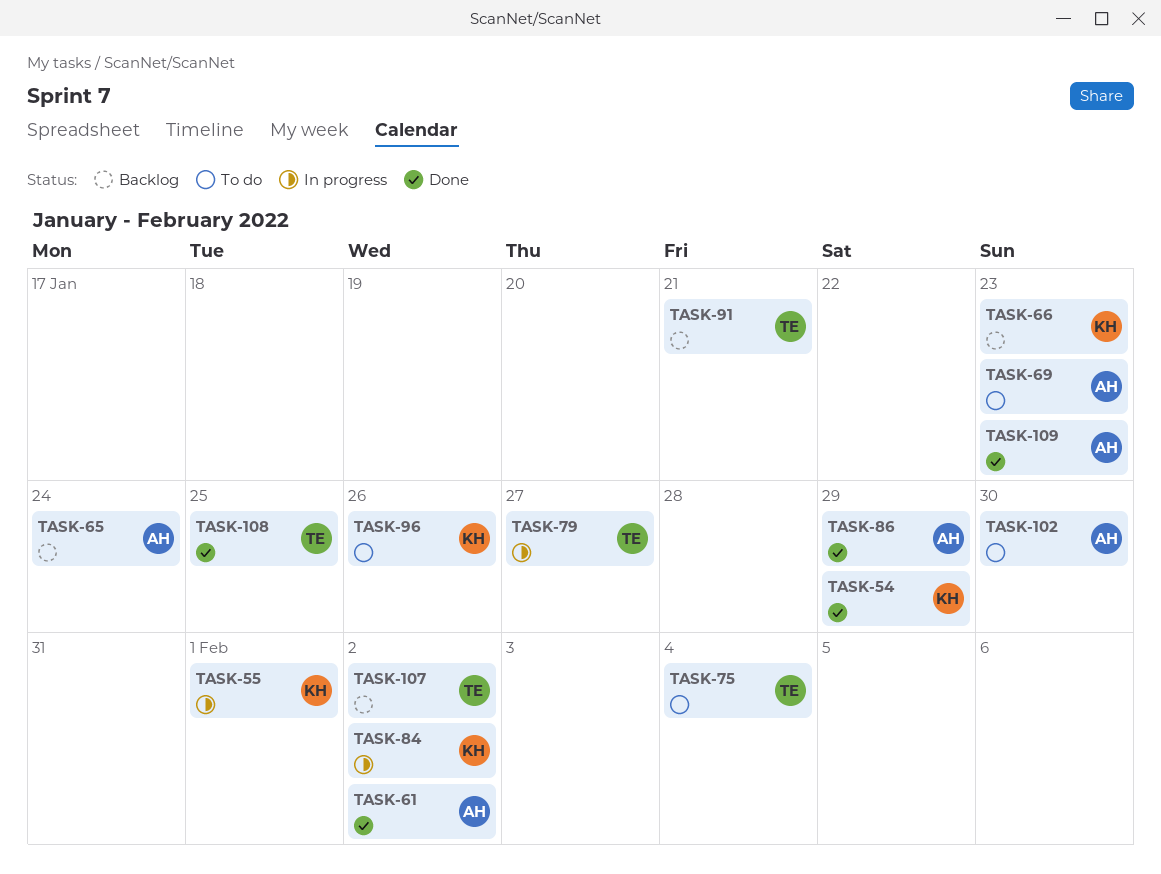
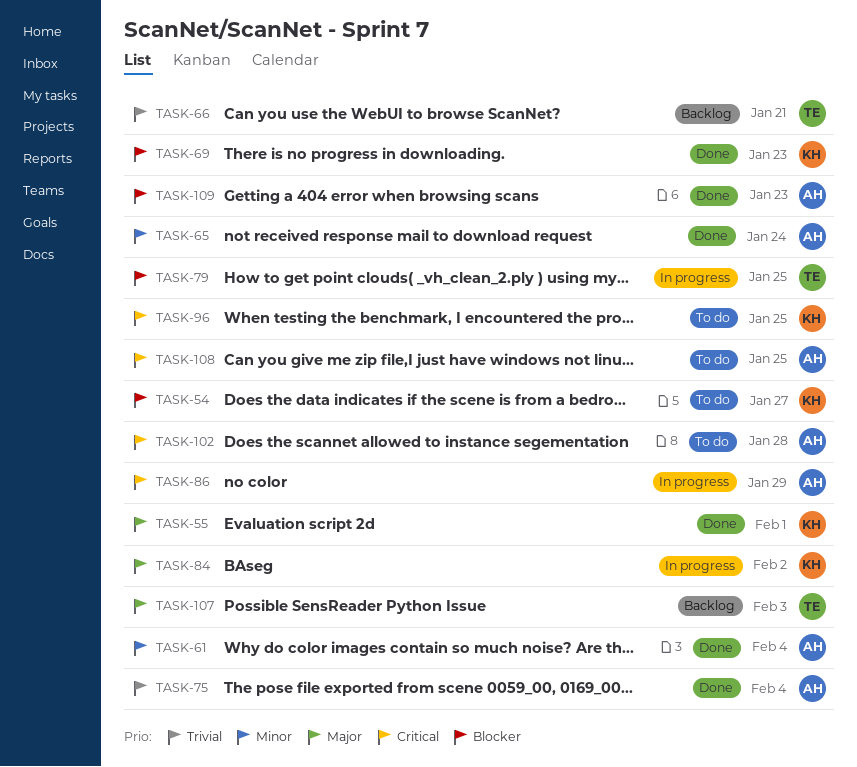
TASK-54, status: Done -> To do
TASK-54, due: Jan 29 -> Jan 27
TASK-55, status: In progress -> Done
TASK-61, due: Feb 2 -> Feb 4
TASK-65, status: Backlog -> Done
TASK-66, owner: KH -> TE
TASK-66, due: Jan 23 -> Jan 21
TASK-69, status: To do -> Done
TASK-69, owner: AH -> KH
TASK-75, status: To do -> Done
TASK-75, owner: TE -> AH
TASK-79, due: Jan 27 -> Jan 25
TASK-86, status: Done -> In progress
TASK-91: present -> none
TASK-96, due: Jan 26 -> Jan 25
TASK-102, due: Jan 30 -> Jan 28
TASK-107, due: Feb 2 -> Feb 3
TASK-108, status: Done -> To do
TASK-108, owner: TE -> AH

